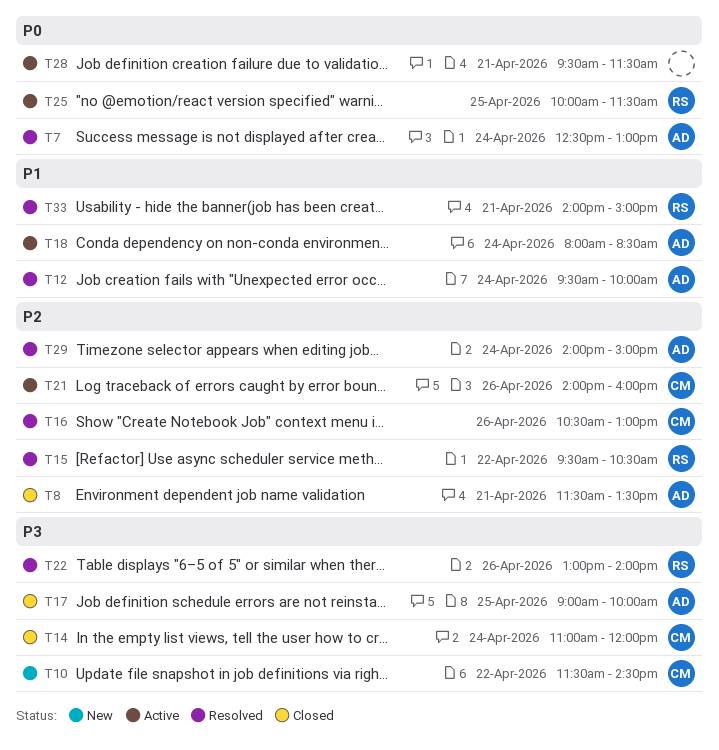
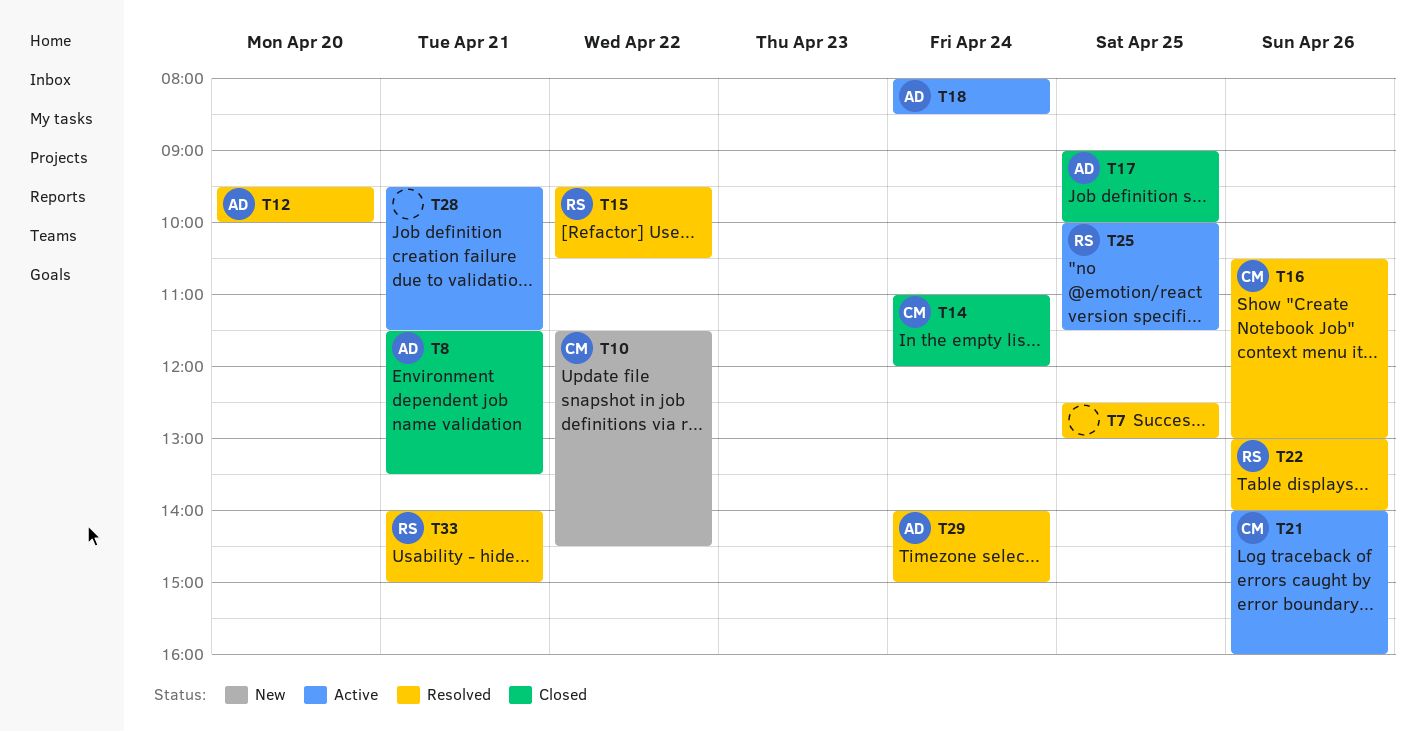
T7, owner: AD -> none
T7, day: Apr 24 -> Apr 25
T12, day: Apr 24 -> Apr 20

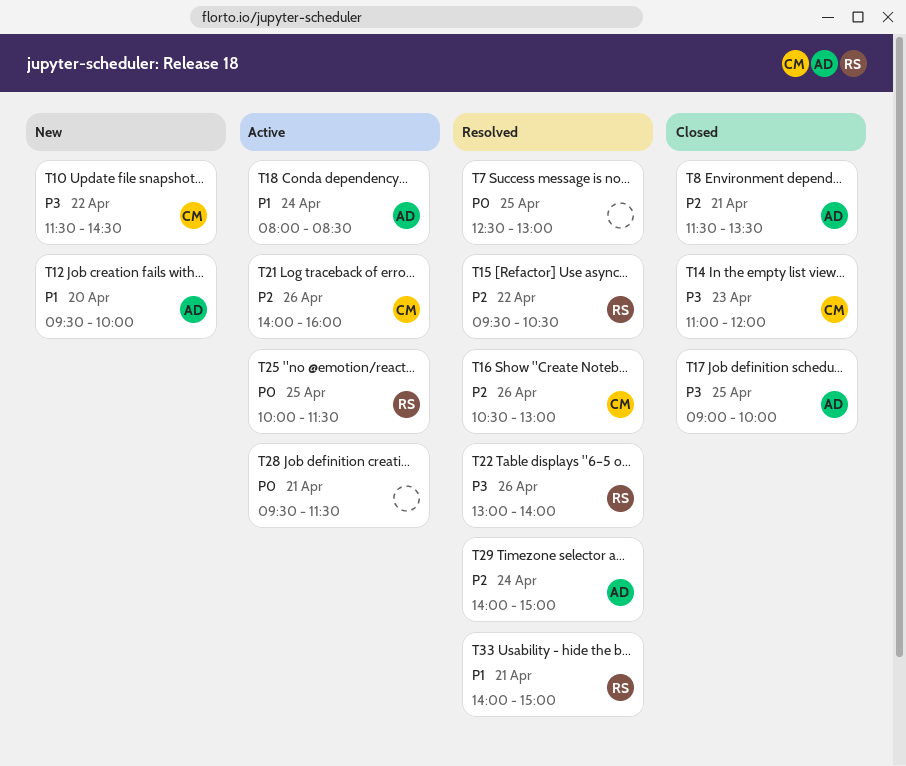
T12, status: Resolved -> New
T14, day: Apr 24 -> Apr 23

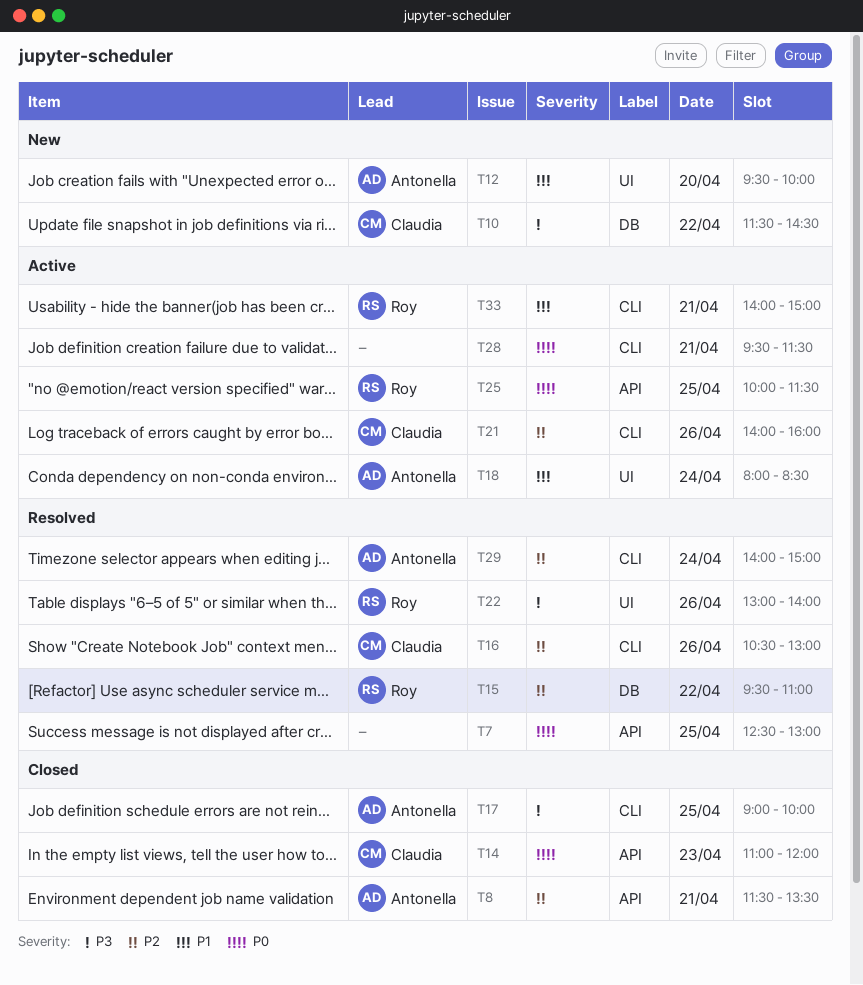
T14, priority: P3 -> P0
T15, ends: 10:30 -> 11:00
T33, status: Resolved -> Active

